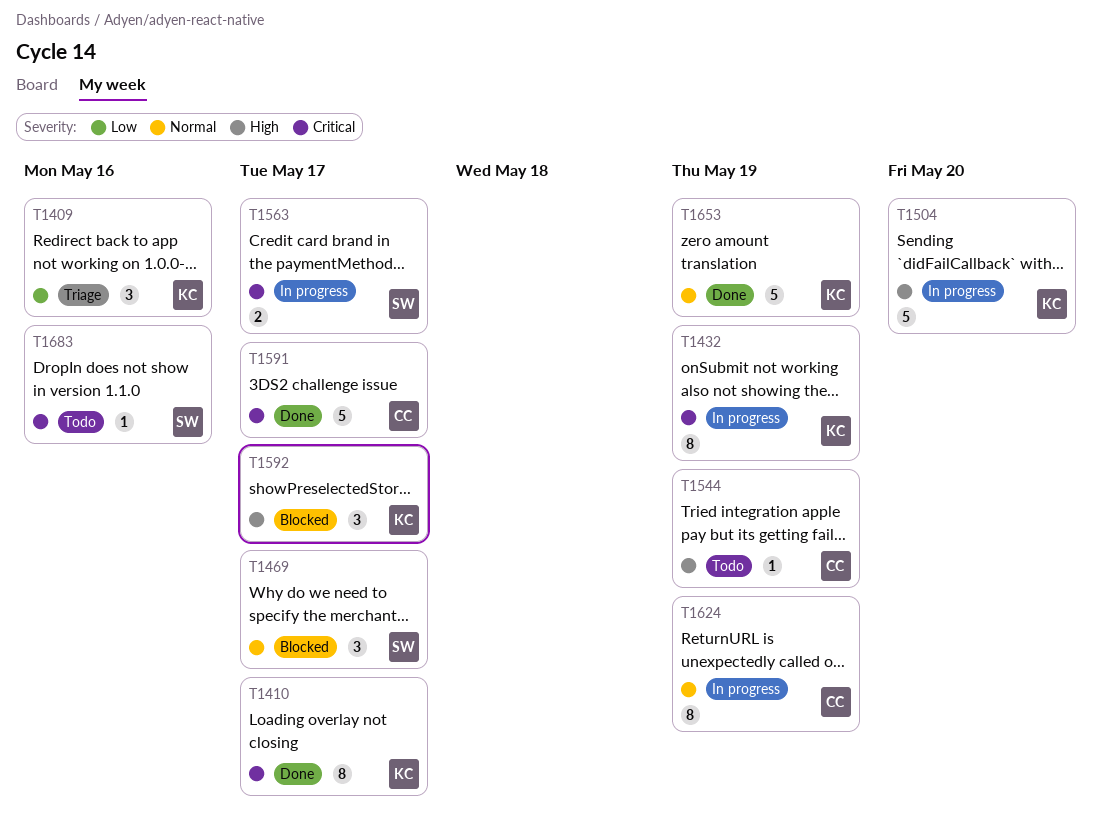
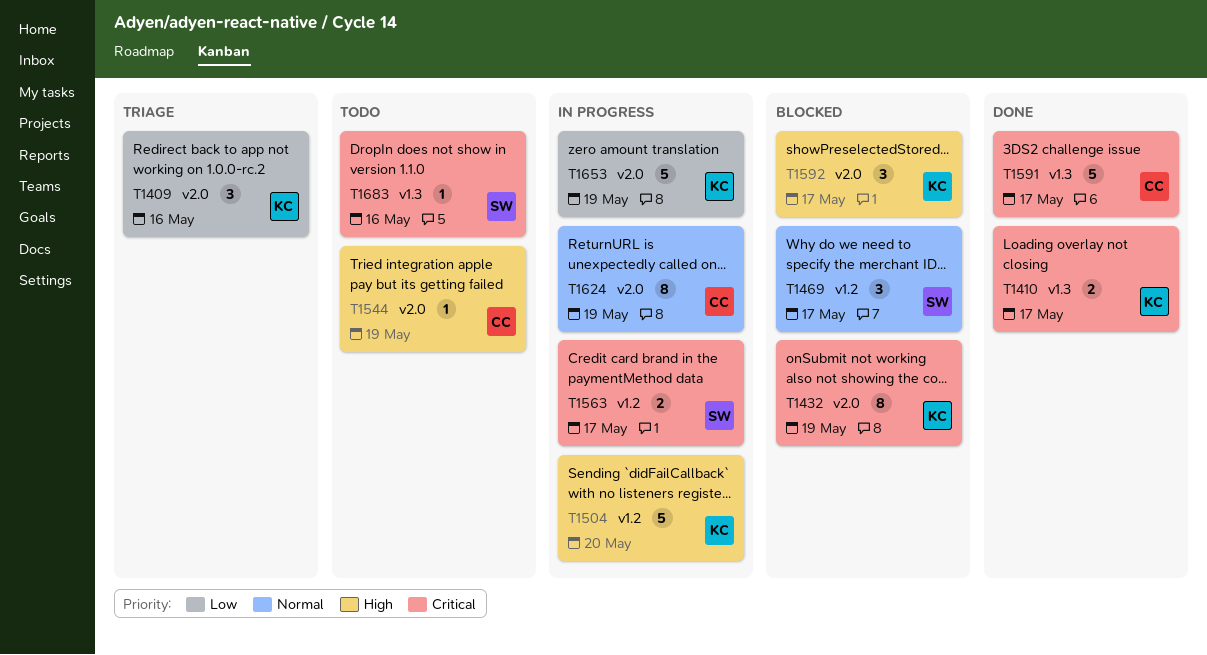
T1410, estimate: 8 -> 2
T1432, status: In progress -> Blocked
T1653, status: Done -> In progress
T1653, priority: Normal -> Low

